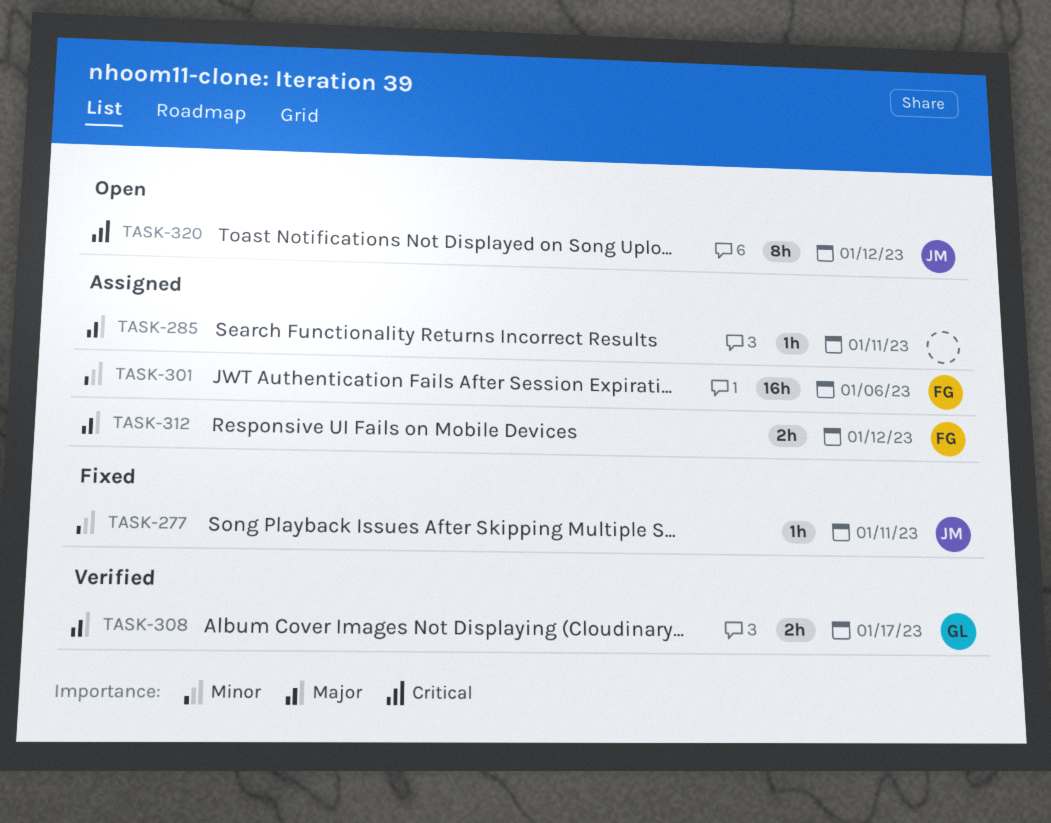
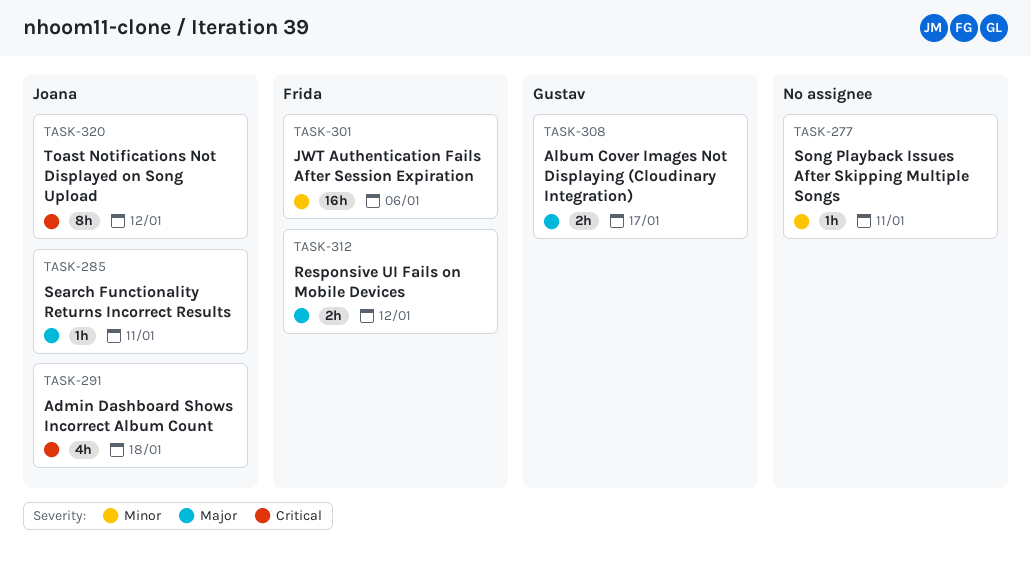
TASK-277, owner: Joana -> none
TASK-285, owner: none -> Joana
TASK-291: none -> present

